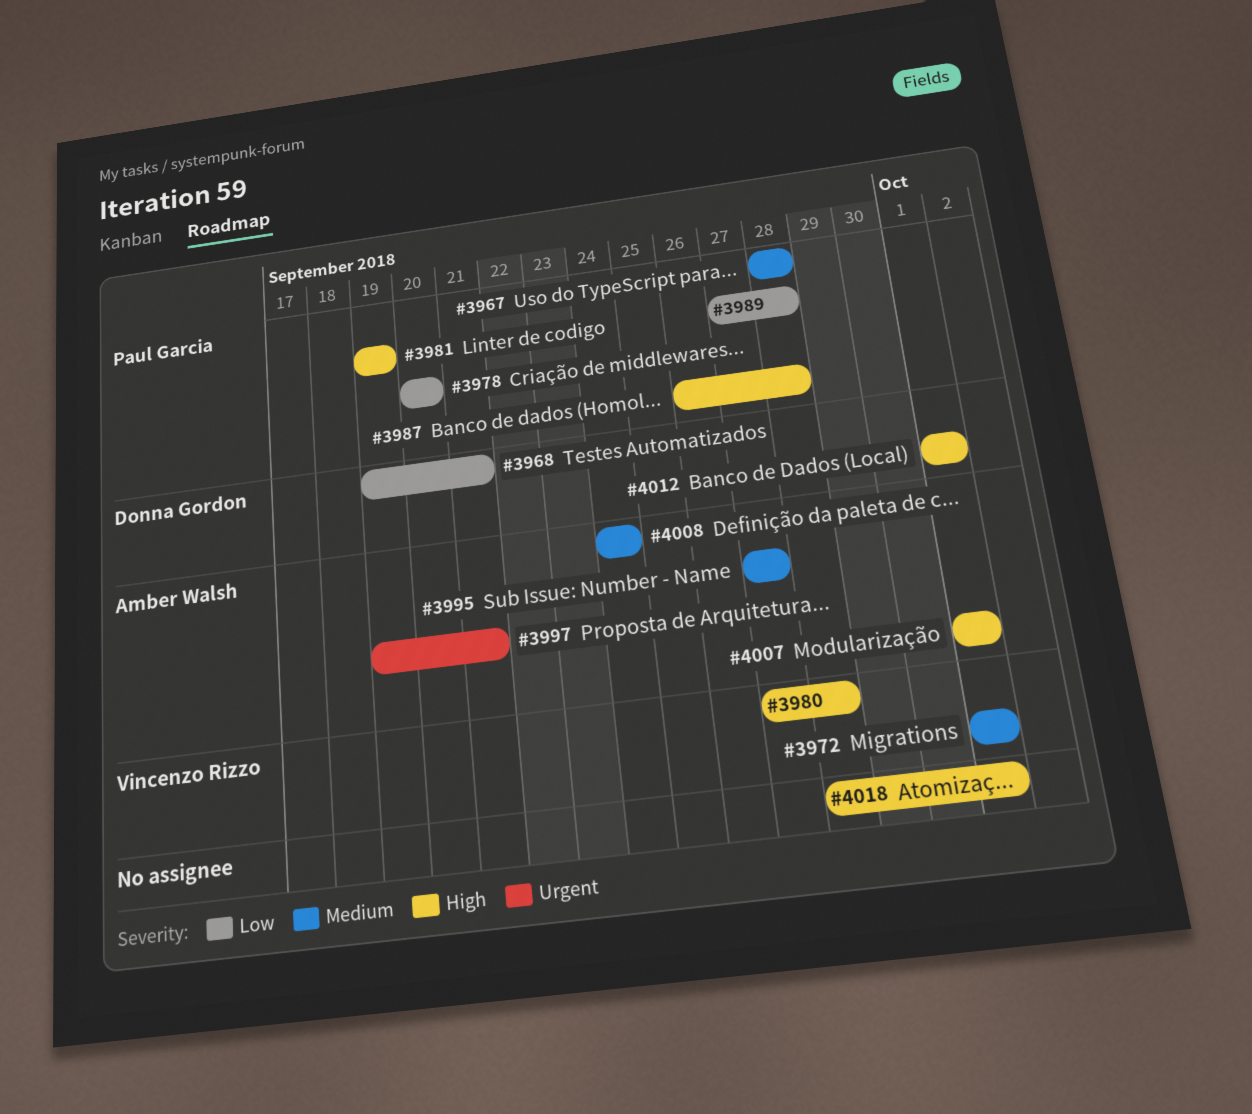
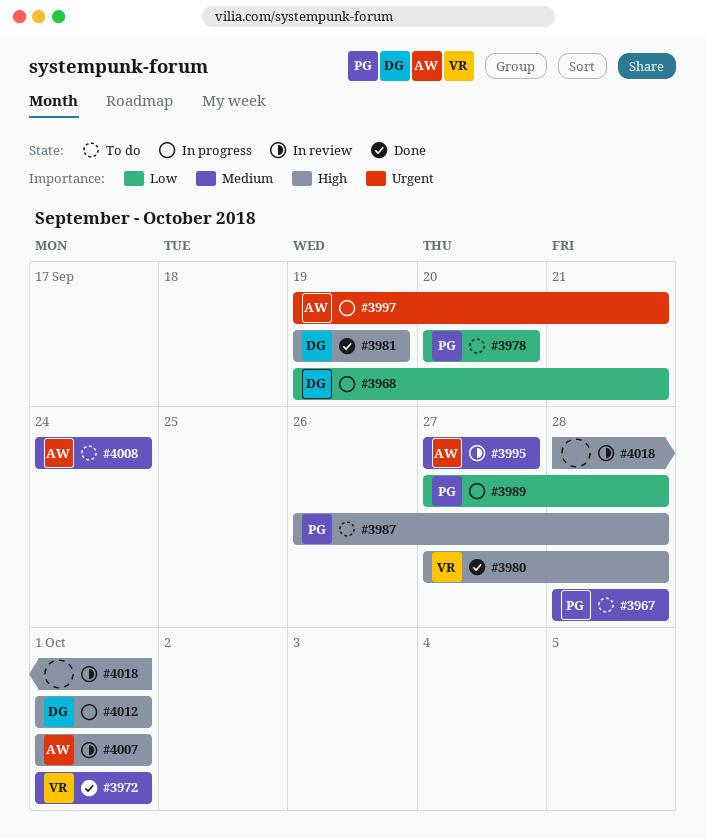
#3981, owner: Paul Garcia -> Donna Gordon

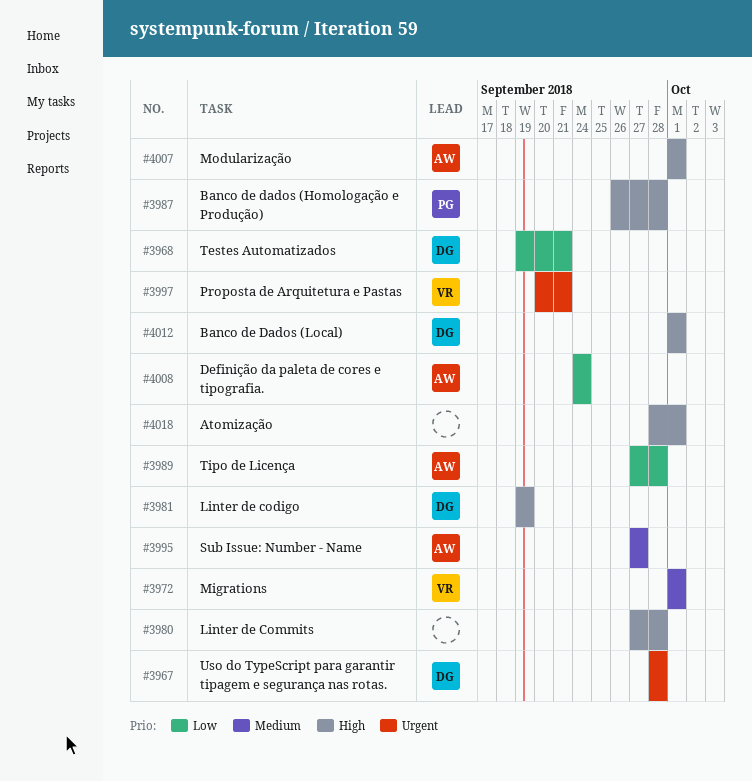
#3967, owner: PG -> DG
#3967, priority: Medium -> Urgent
#3978: present -> none
#3980, owner: VR -> none
#3989, owner: PG -> AW
#3997, owner: AW -> VR
#3997, start: Sep 19 -> Sep 20
#4008, priority: Medium -> Low

